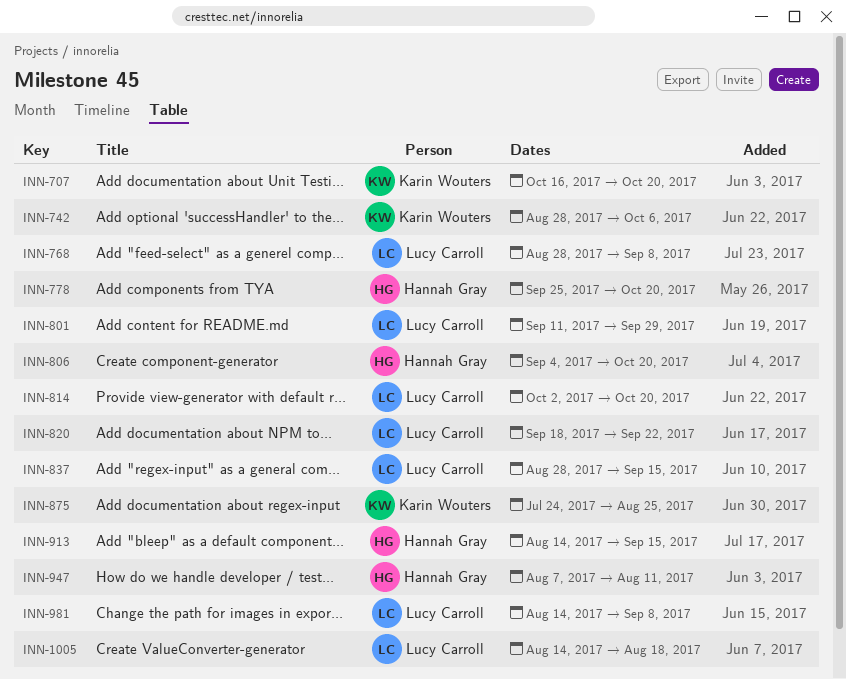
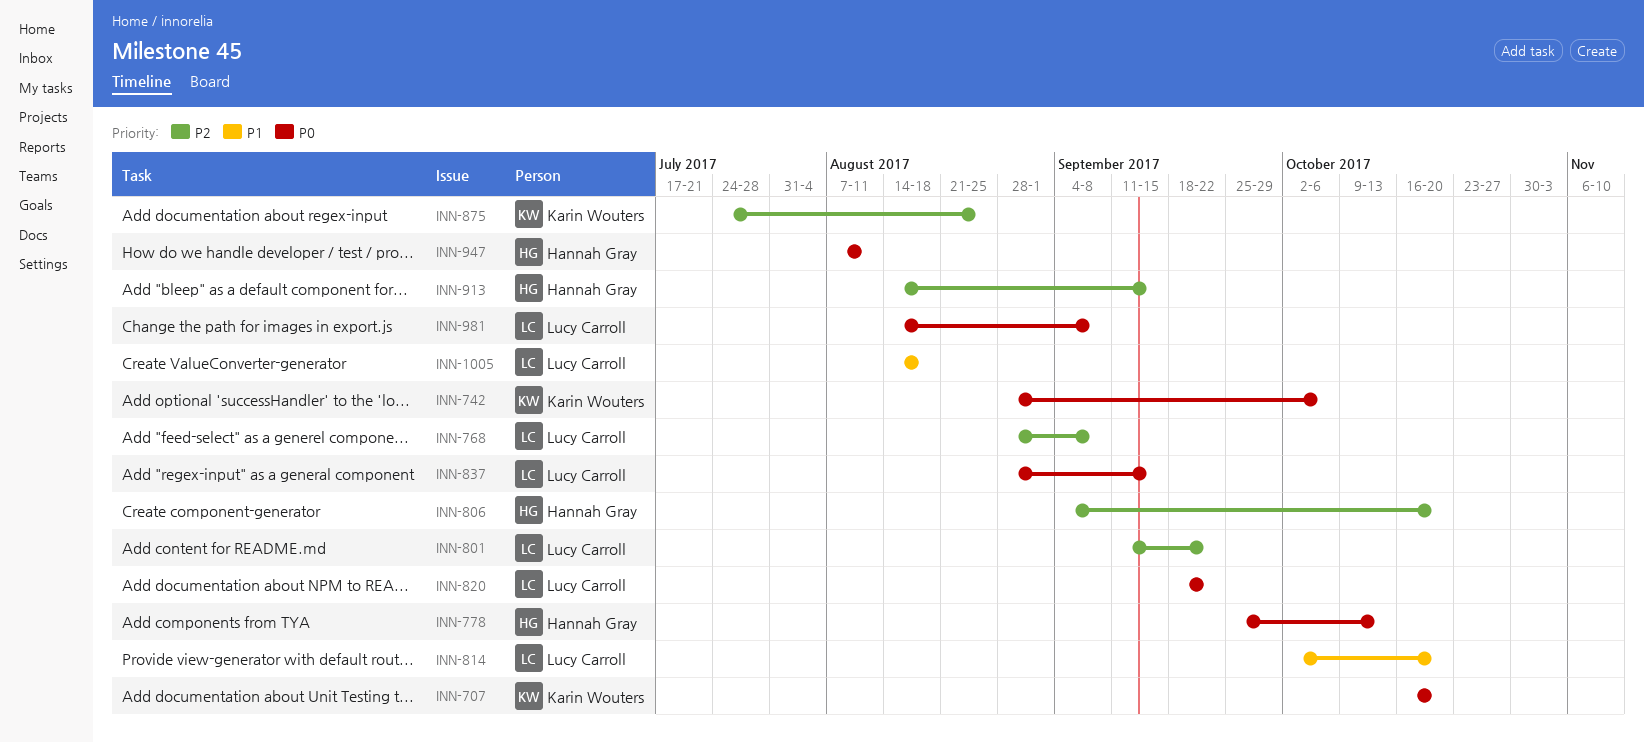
INN-778, due: Oct 20 -> Oct 13
INN-801, due: Sep 29 -> Sep 22

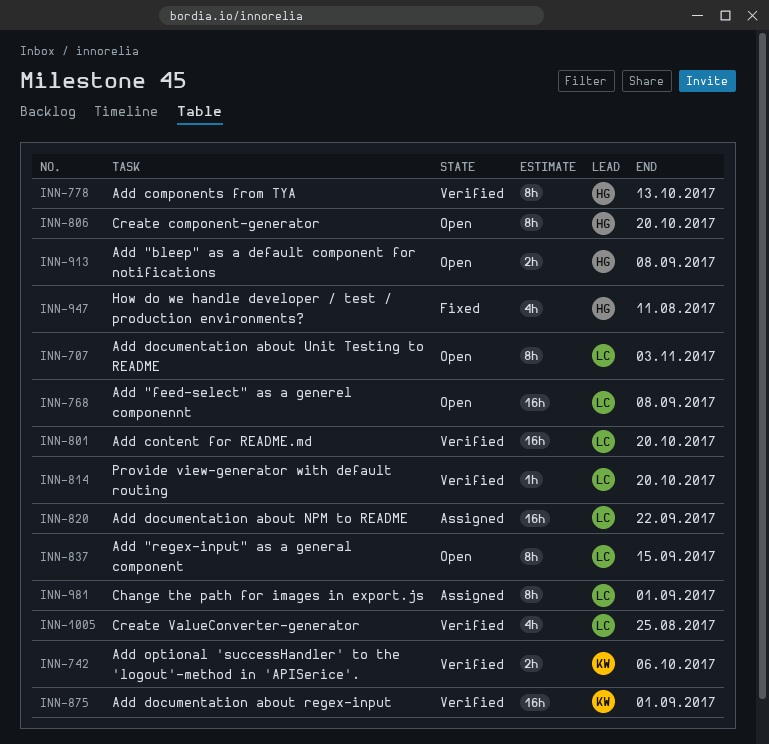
INN-707, owner: Karin Wouters -> Lucy Carroll
INN-707, due: Oct 20 -> Nov 3
INN-801, due: Sep 22 -> Oct 20
INN-875, due: Aug 25 -> Sep 1
INN-913, due: Sep 15 -> Sep 8
INN-981, due: Sep 8 -> Sep 1
INN-1005, due: Aug 18 -> Aug 25

